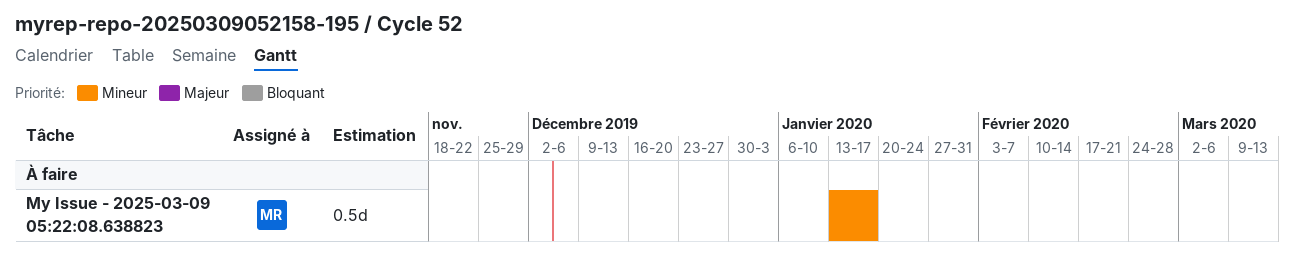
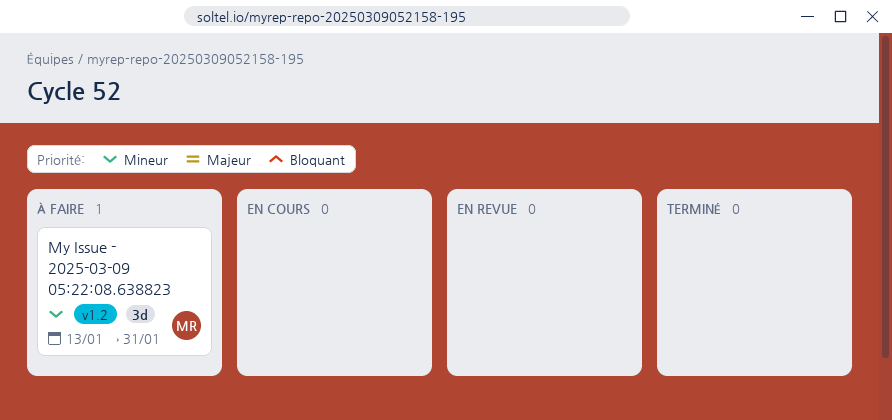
My Issue - 2025-03-09 05:22:08.638823, estimate: 0.5d -> 3d
My Issue - 2025-03-09 05:22:08.638823, due: Jan 17 -> Jan 31

